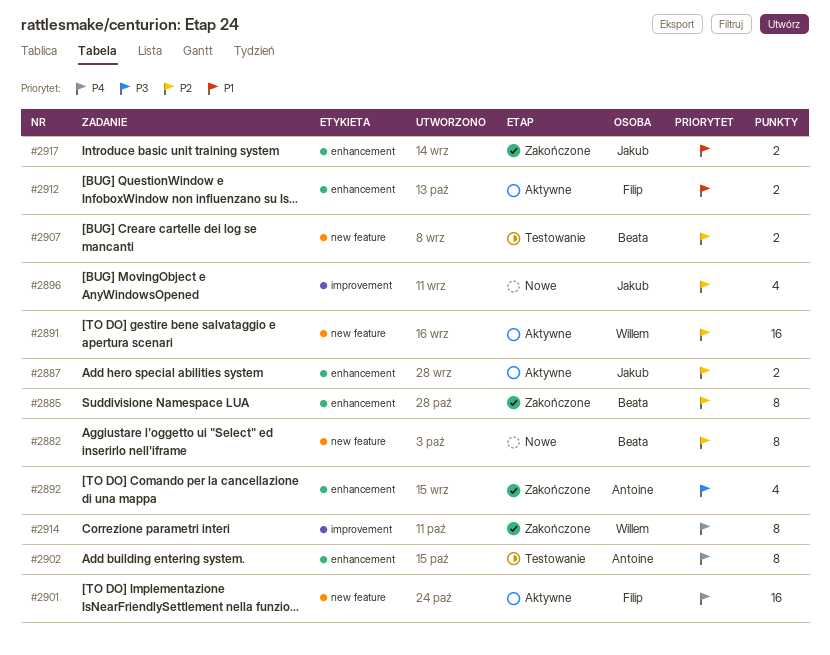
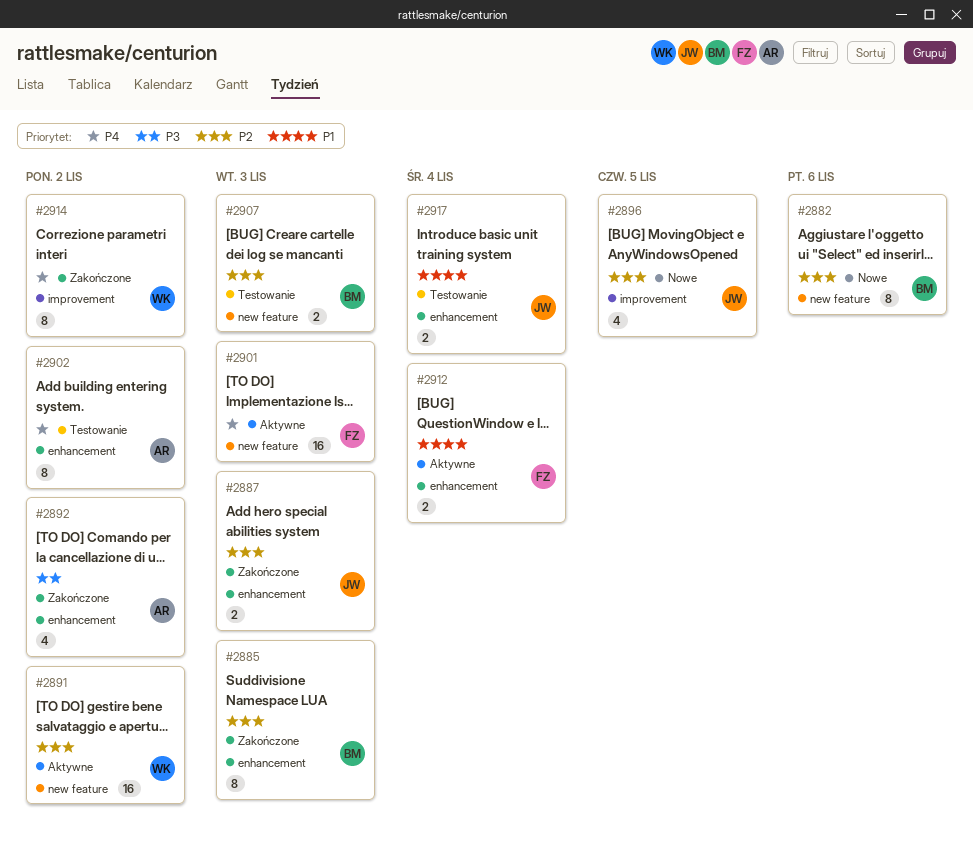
#2887, status: Aktywne -> Zakończone
#2917, status: Zakończone -> Testowanie

